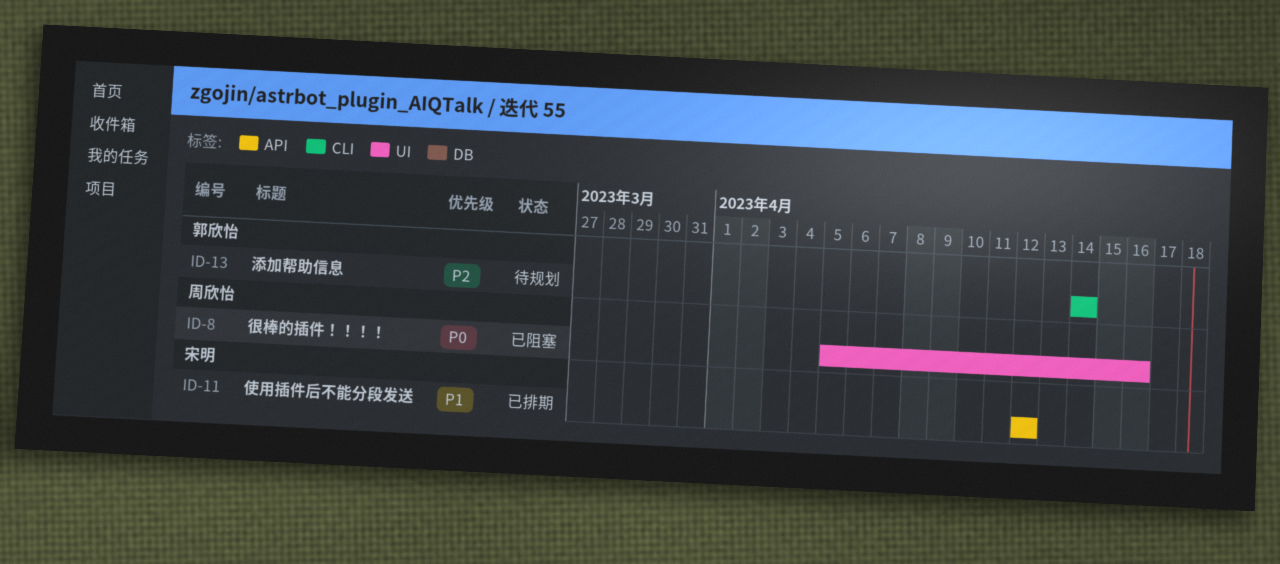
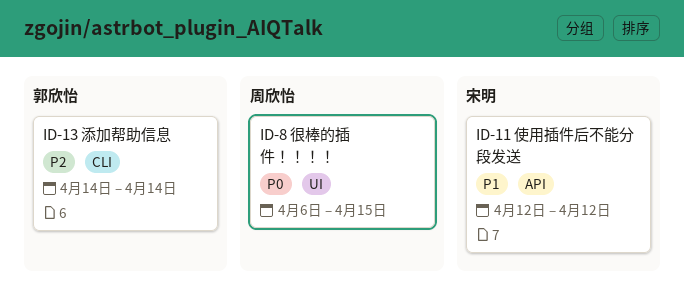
ID-8, start: Apr 5 -> Apr 6
ID-8, due: Apr 16 -> Apr 15

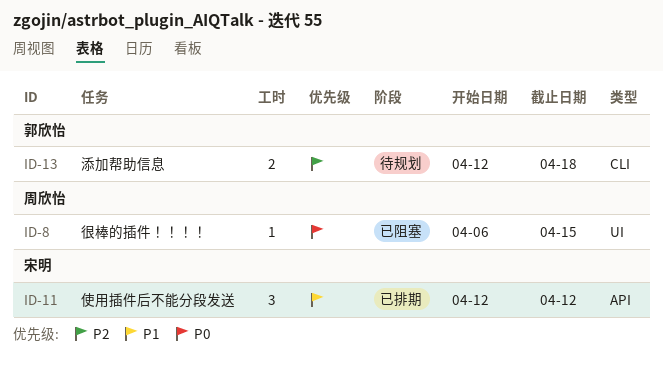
ID-13, start: Apr 14 -> Apr 12
ID-13, due: Apr 14 -> Apr 18

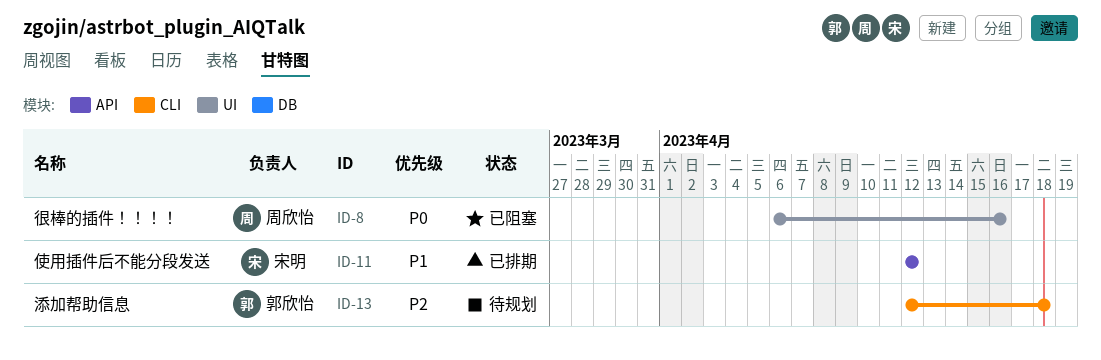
ID-8, due: Apr 15 -> Apr 16

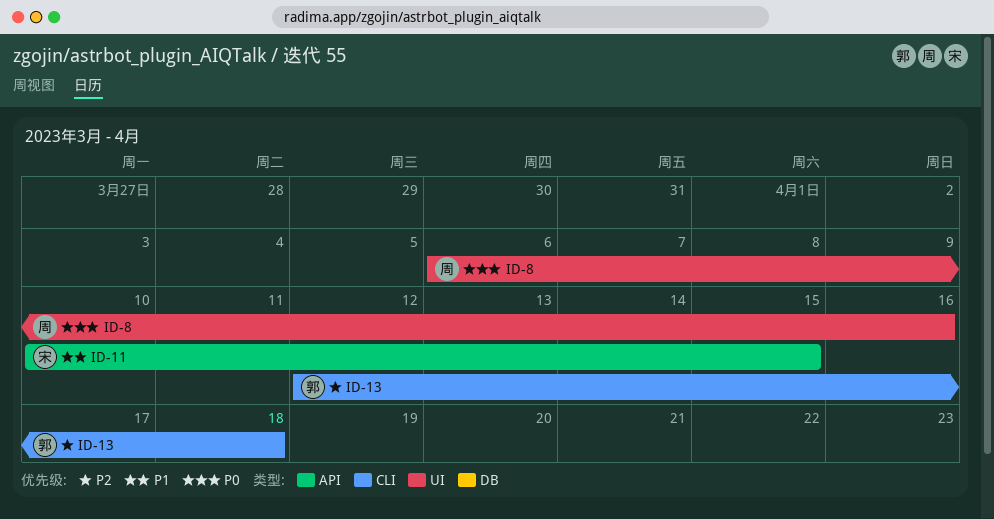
ID-11, start: Apr 12 -> Apr 10
ID-11, due: Apr 12 -> Apr 15

